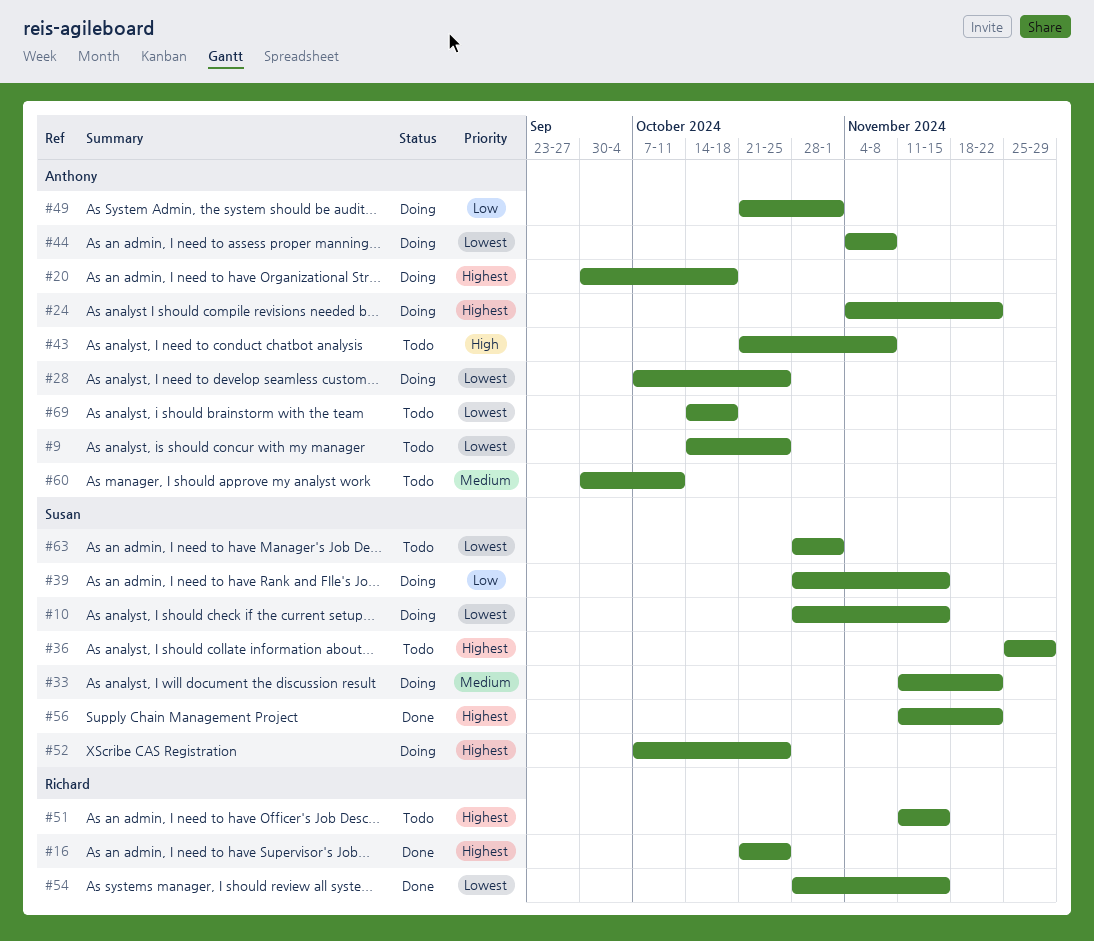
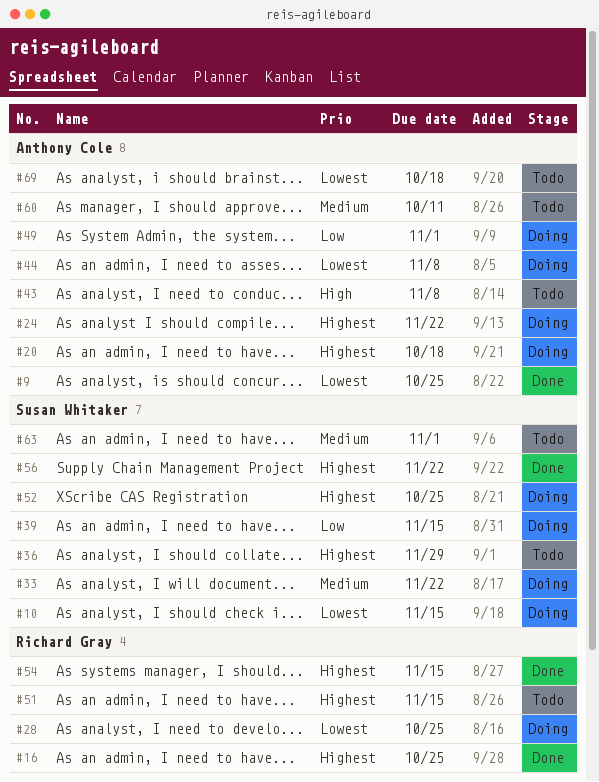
#9, status: Todo -> Done
#28, owner: Anthony Cole -> Richard Gray
#54, priority: Lowest -> Highest
#63, priority: Lowest -> Medium

